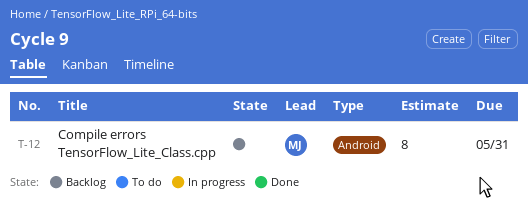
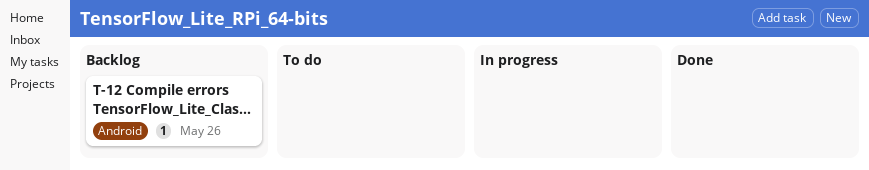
T-12, estimate: 8 -> 1
T-12, due: May 31 -> May 26

